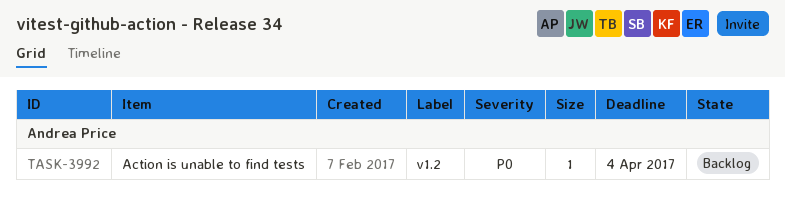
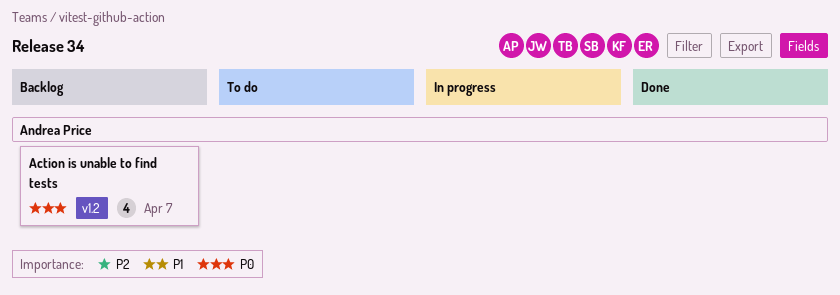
Action is unable to find tests, estimate: 1 -> 4
Action is unable to find tests, due: Apr 4 -> Apr 7

